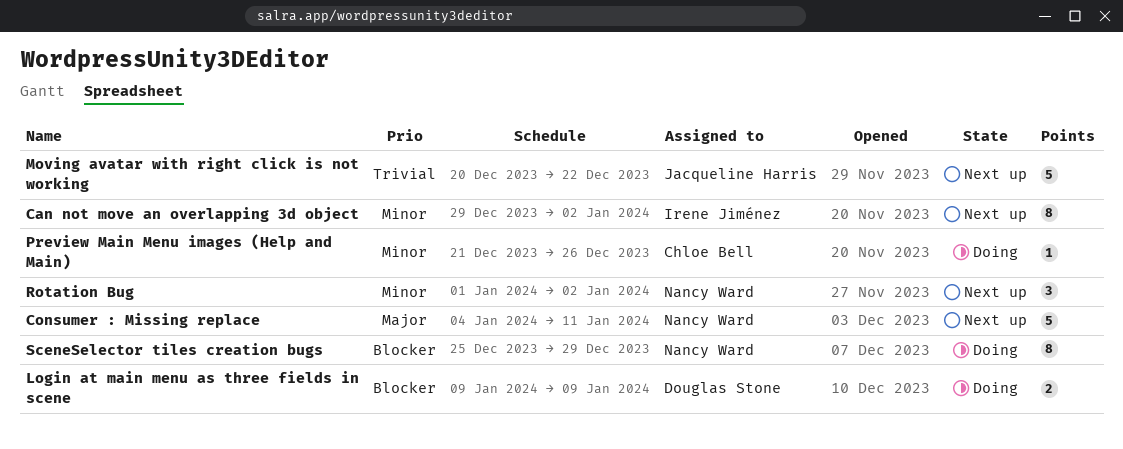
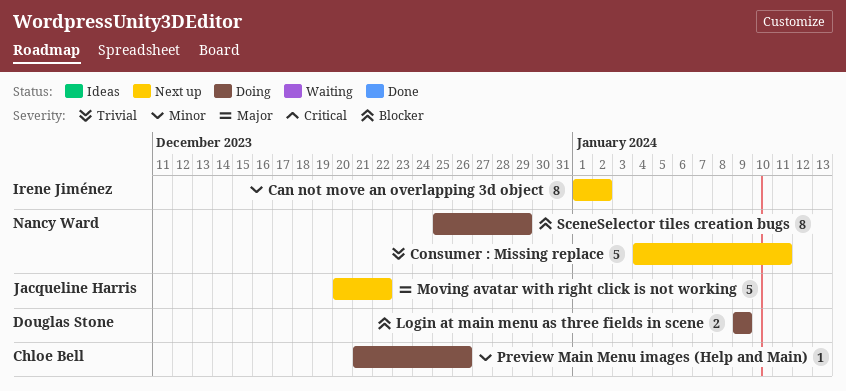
Can not move an overlapping 3d object, start: Dec 29 -> Jan 1
Consumer : Missing replace, priority: Major -> Trivial
Moving avatar with right click is not working, priority: Trivial -> Major
Rotation Bug: present -> none

